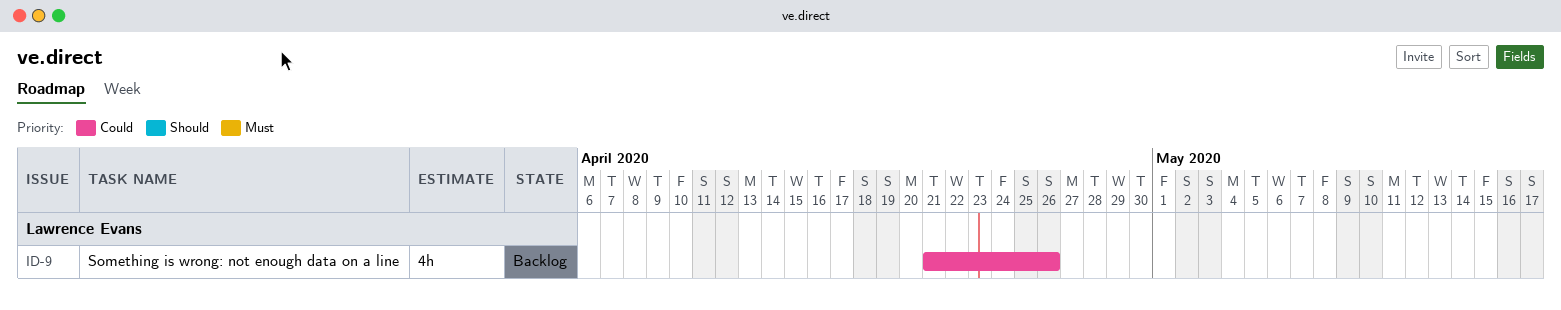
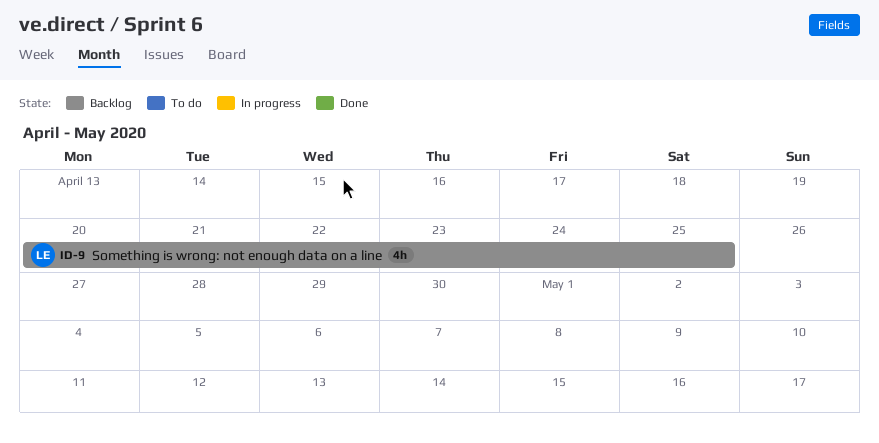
ID-9, start: Apr 21 -> Apr 20
ID-9, due: Apr 26 -> Apr 25

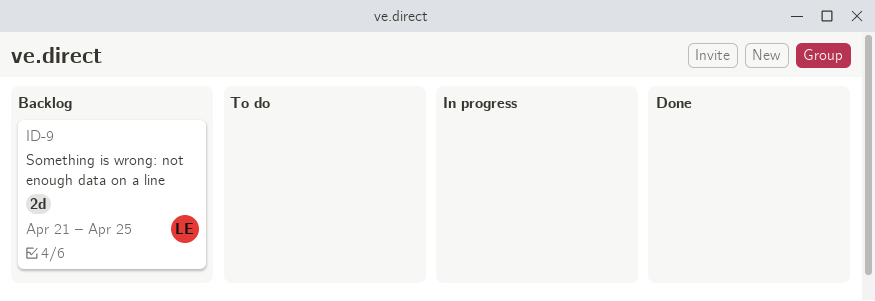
ID-9, estimate: 4h -> 2d
ID-9, start: Apr 20 -> Apr 21

